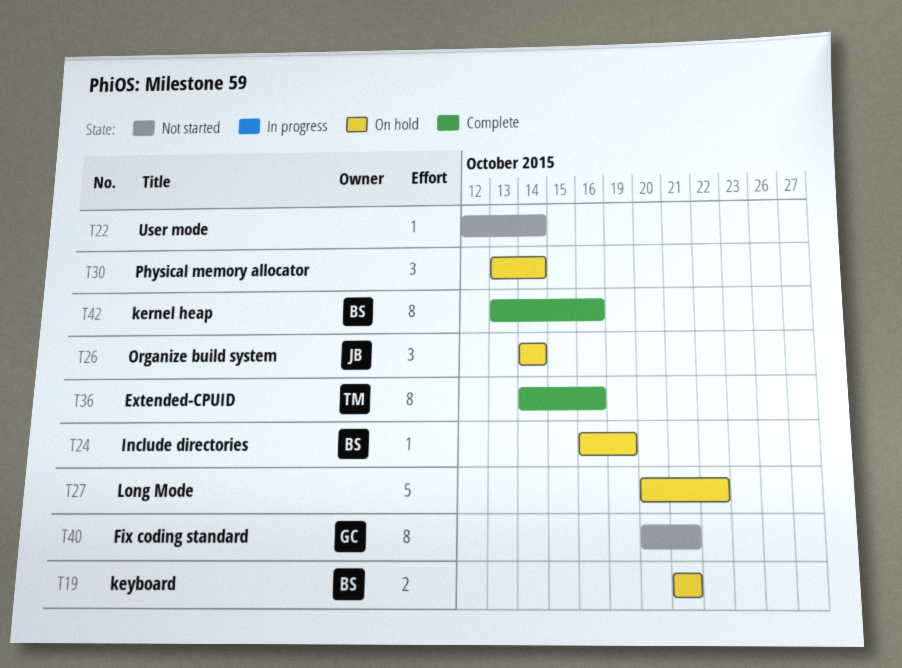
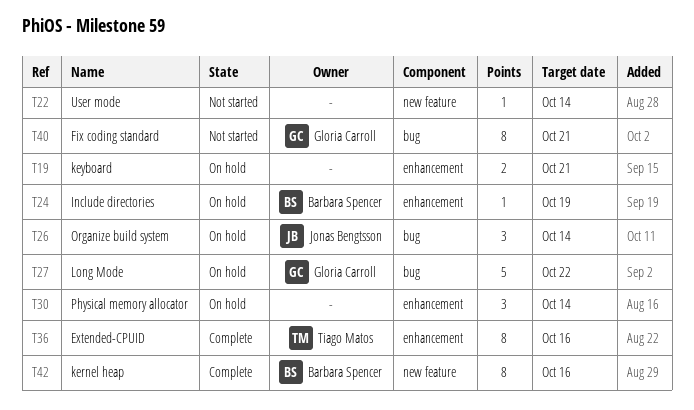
T19, owner: Barbara Spencer -> none
T27, owner: none -> Gloria Carroll

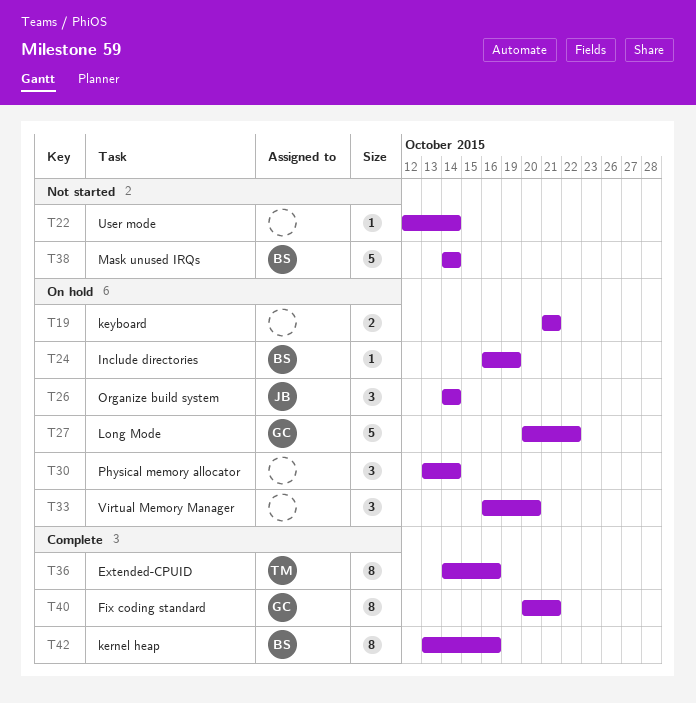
T33: none -> present
T38: none -> present
T40, status: Not started -> Complete

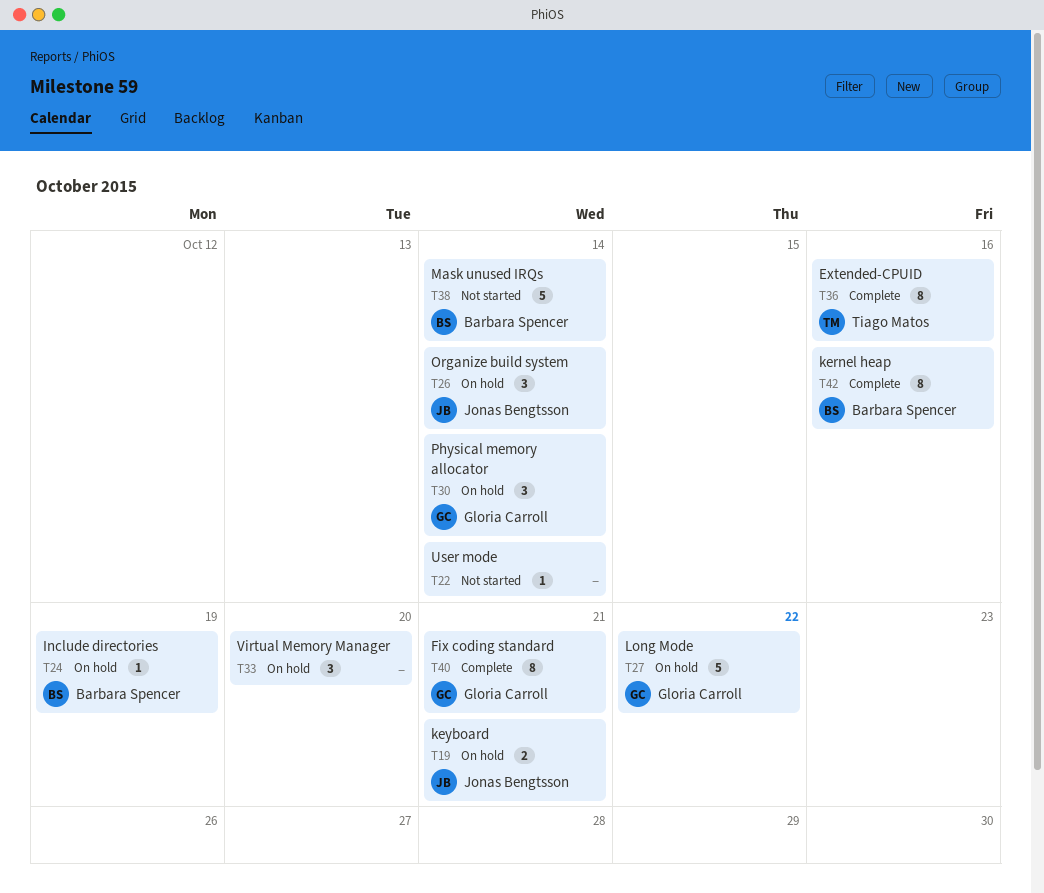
T19, owner: none -> Jonas Bengtsson
T30, owner: none -> Gloria Carroll

